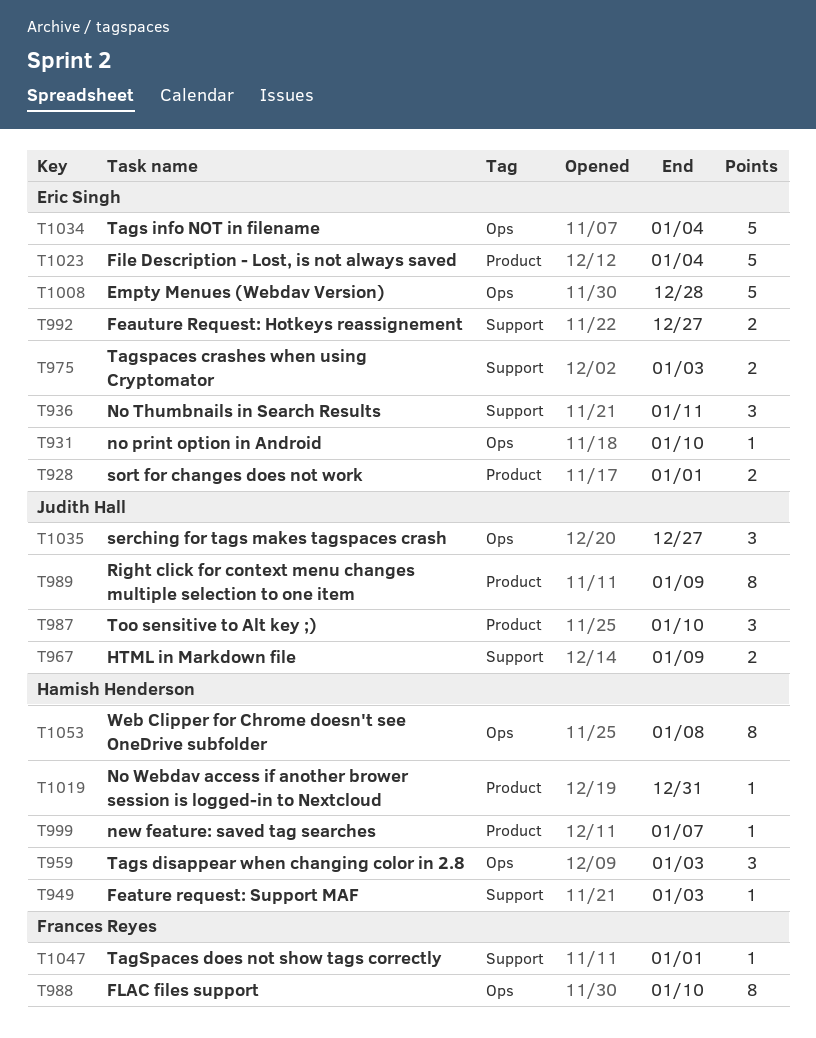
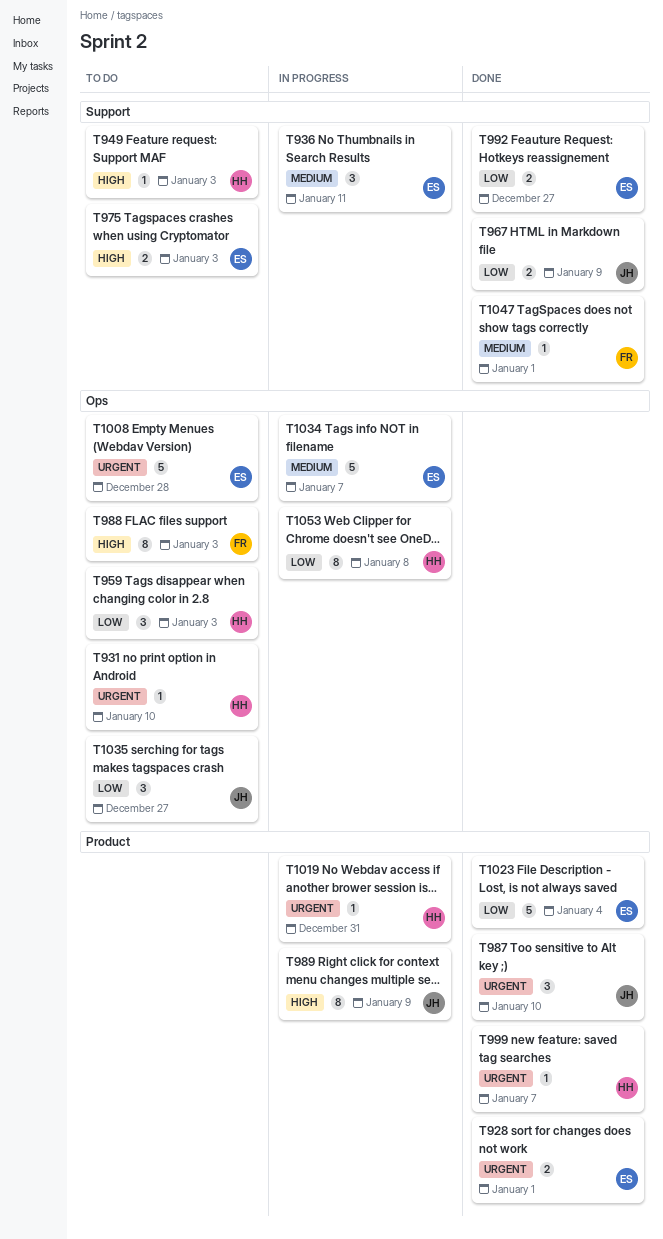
T931, owner: Eric Singh -> Hamish Henderson
T988, due: Jan 10 -> Jan 3
T1034, due: Jan 4 -> Jan 7

